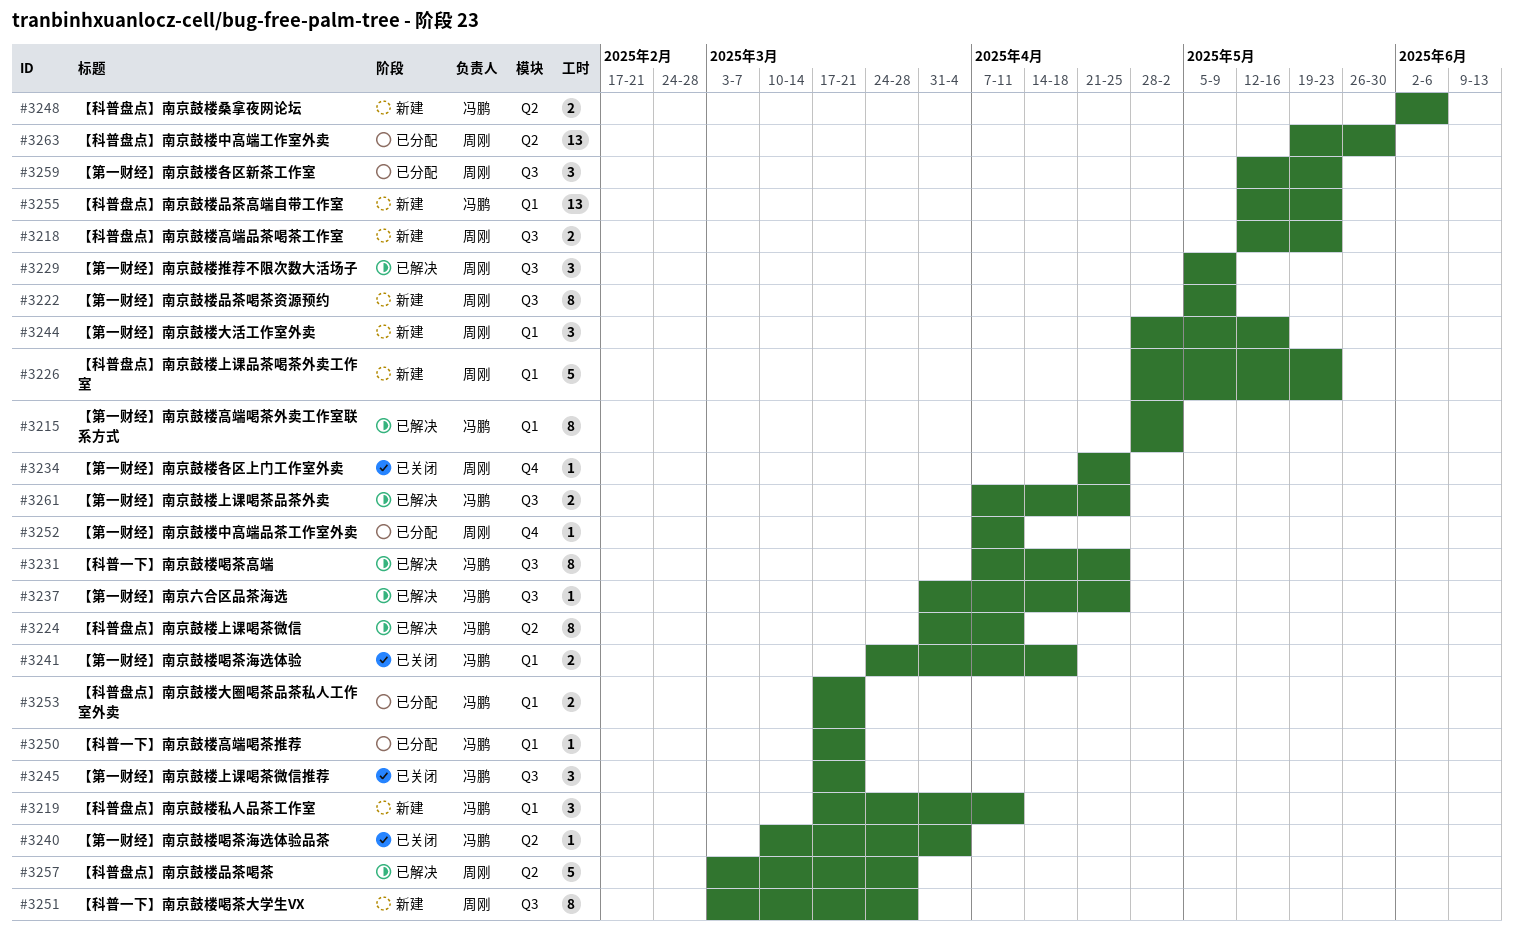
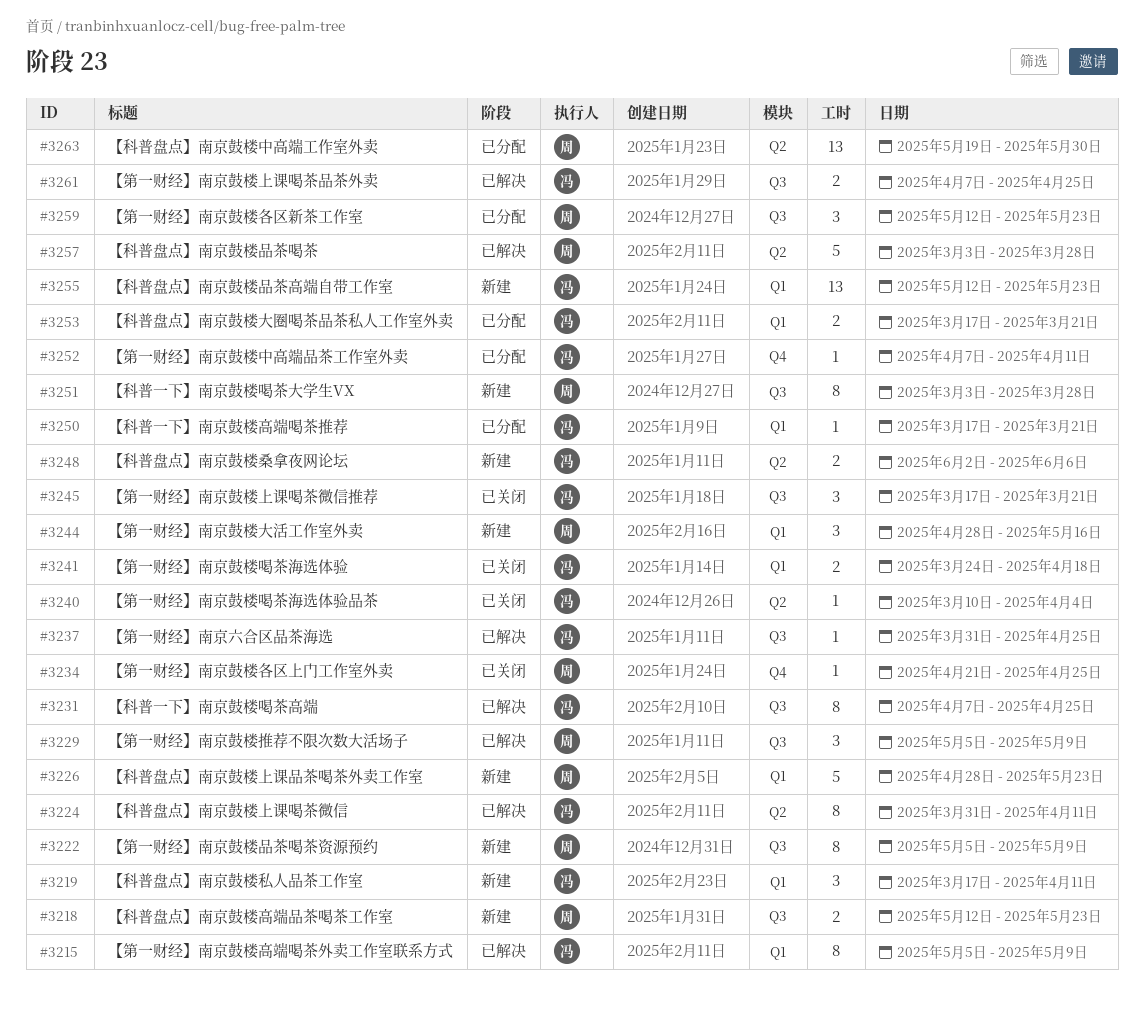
#3215, start: Apr 28 -> May 5
#3215, due: May 2 -> May 9
#3252, owner: 周刚 -> 冯鹏

